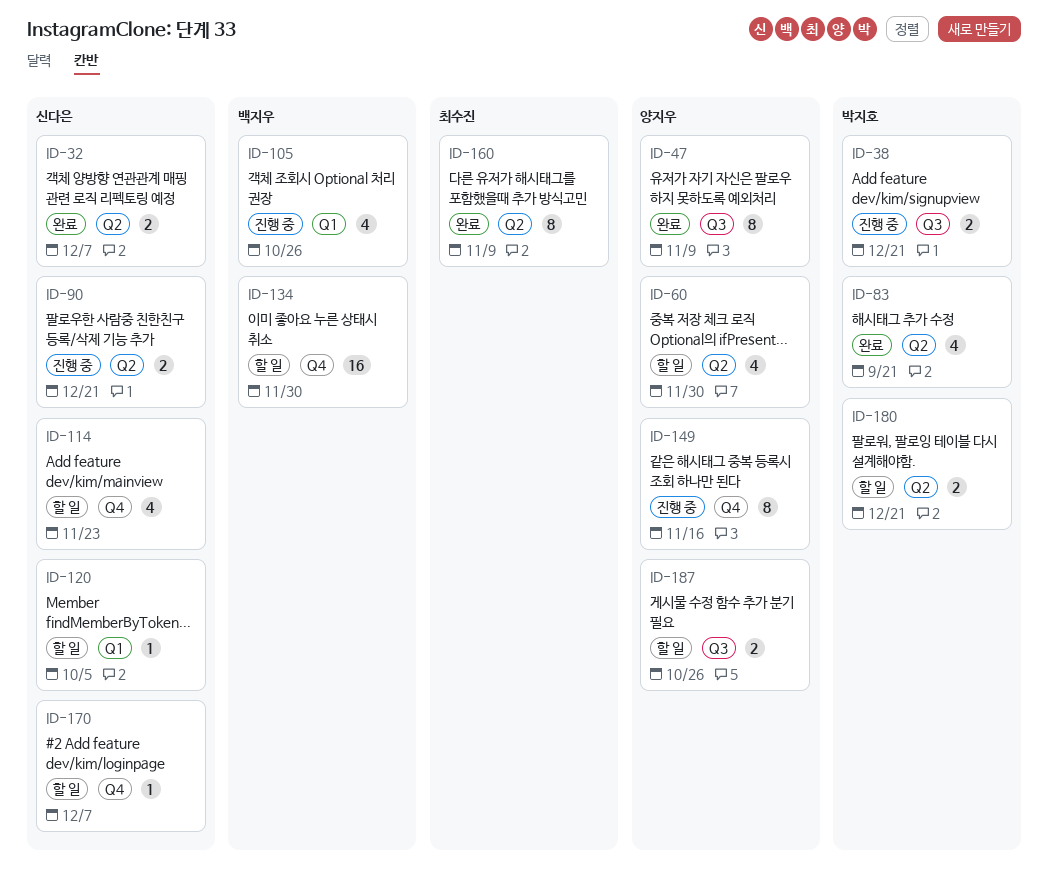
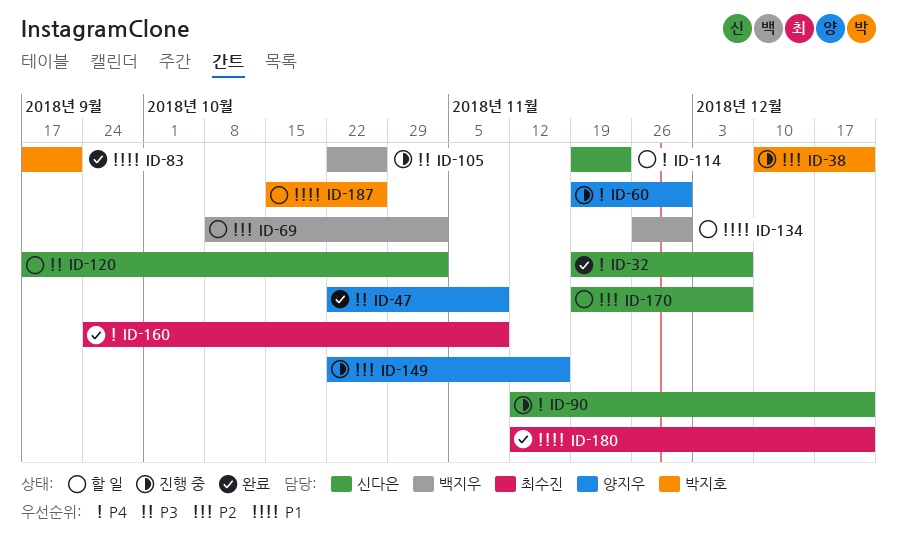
ID-60, status: 할 일 -> 진행 중
ID-69: none -> present
ID-120, due: Oct 5 -> Nov 2
ID-180, status: 할 일 -> 완료
ID-180, owner: 박지호 -> 최수진
ID-187, owner: 양지우 -> 박지호

